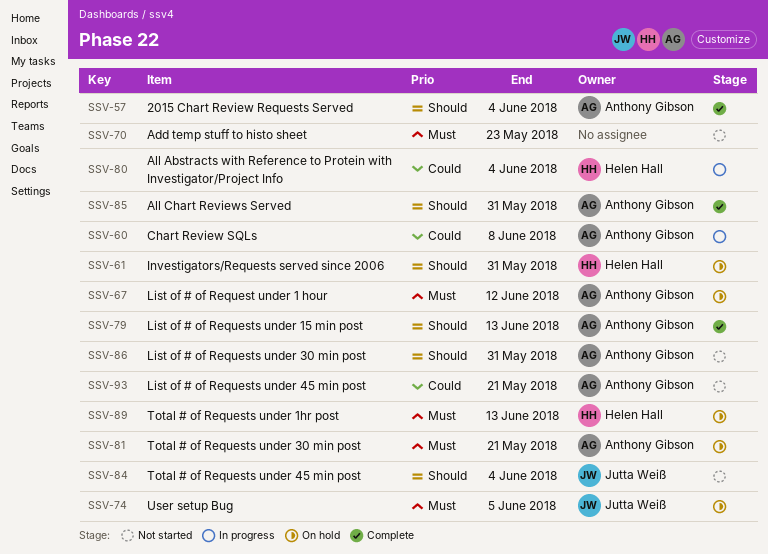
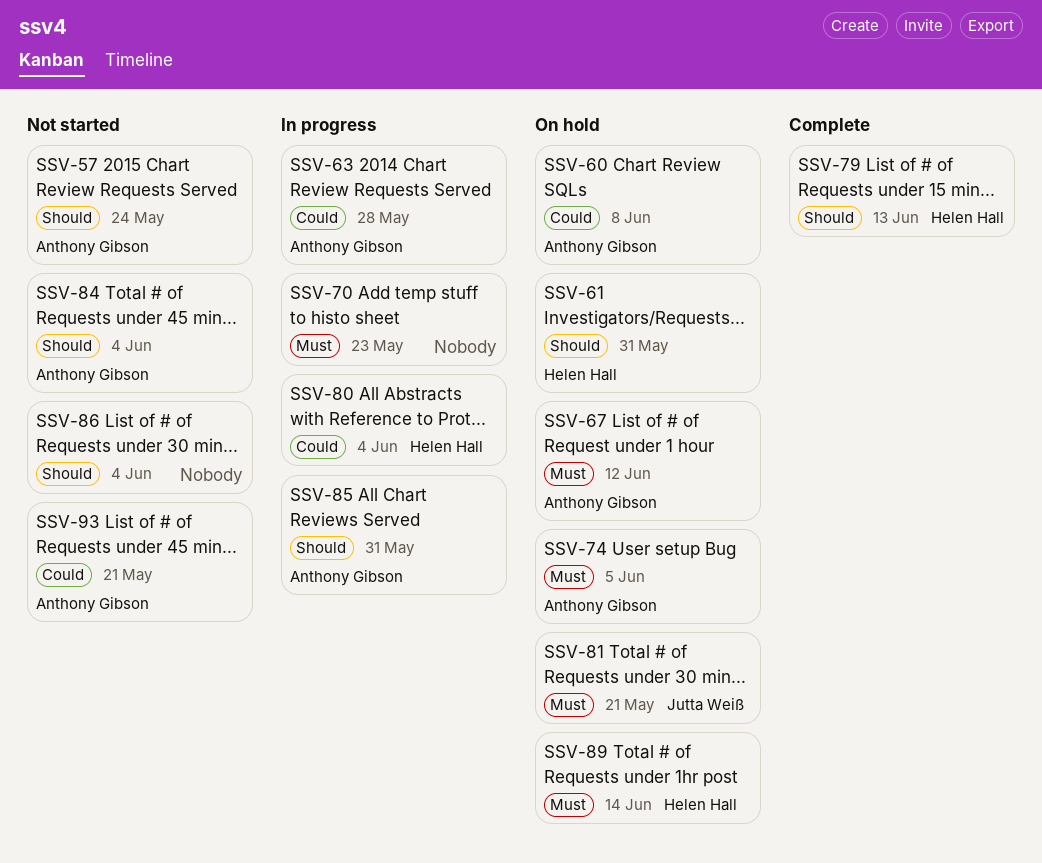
SSV-57, status: Complete -> Not started
SSV-57, due: Jun 4 -> May 24
SSV-60, status: In progress -> On hold
SSV-63: none -> present
SSV-70, status: Not started -> In progress
SSV-74, owner: Jutta Weiß -> Anthony Gibson
SSV-79, owner: Anthony Gibson -> Helen Hall
SSV-81, owner: Anthony Gibson -> Jutta Weiß
SSV-84, owner: Jutta Weiß -> Anthony Gibson
SSV-85, status: Complete -> In progress
SSV-86, owner: Anthony Gibson -> none
SSV-86, due: May 31 -> Jun 4
SSV-89, due: Jun 13 -> Jun 14

